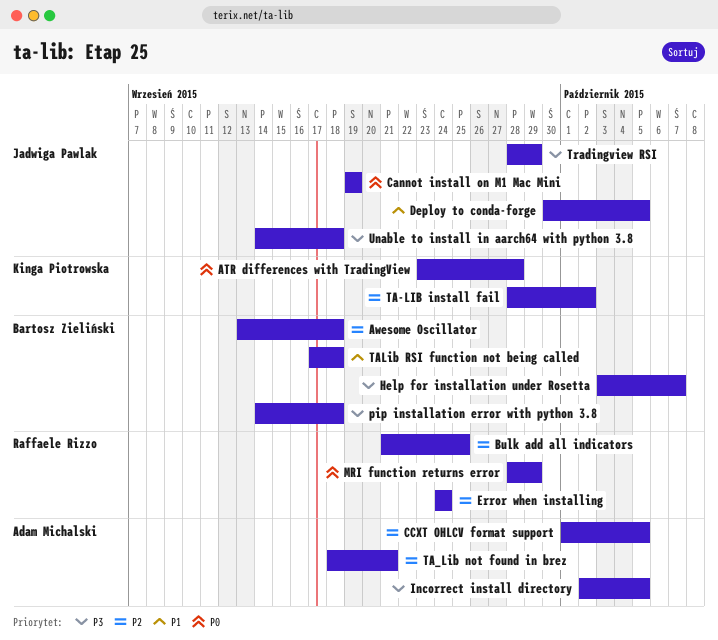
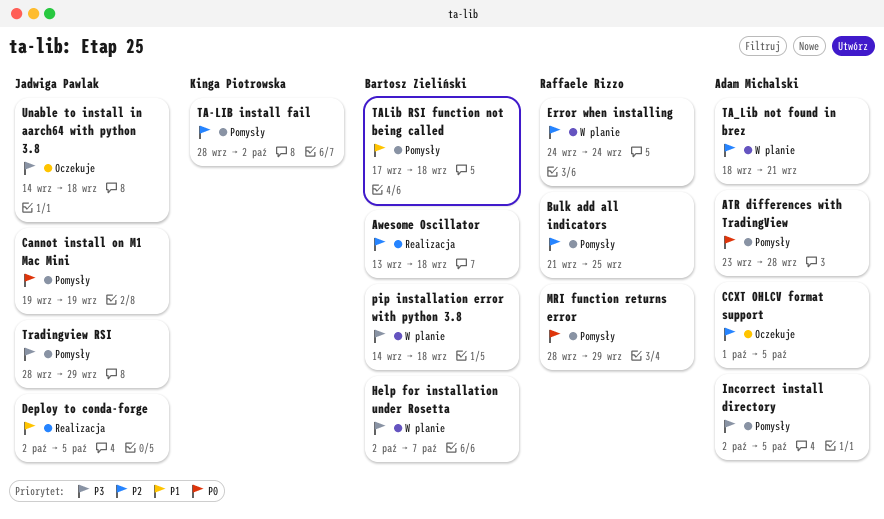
ATR differences with TradingView, owner: Kinga Piotrowska -> Adam Michalski
Deploy to conda-forge, start: Sep 30 -> Oct 2
Help for installation under Rosetta, start: Oct 3 -> Oct 2

